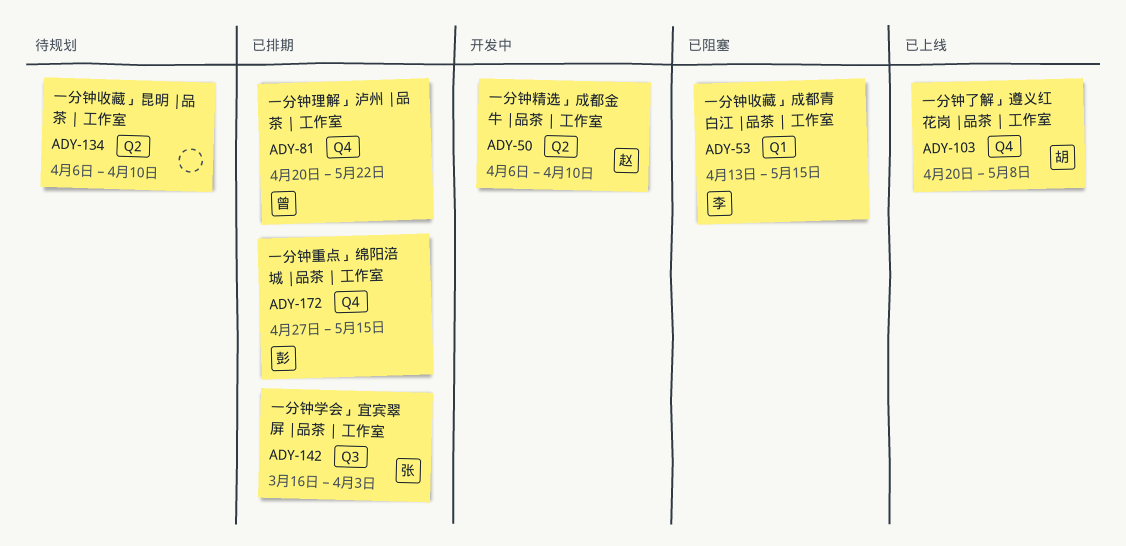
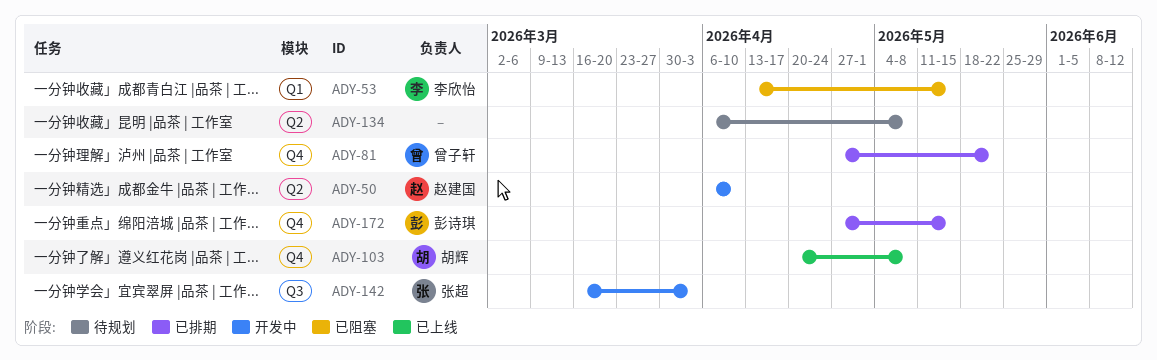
ADY-81, start: Apr 20 -> Apr 27
ADY-134, due: Apr 10 -> May 8
ADY-142, status: 已排期 -> 开发中

